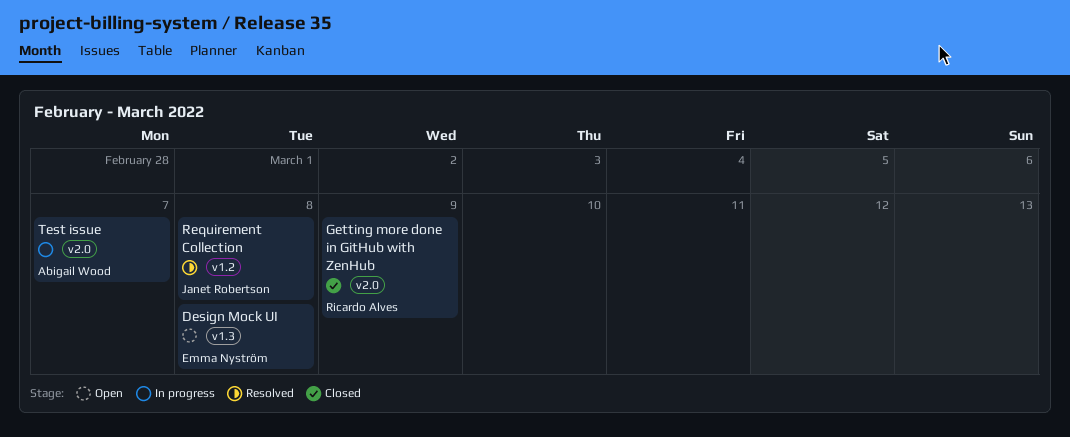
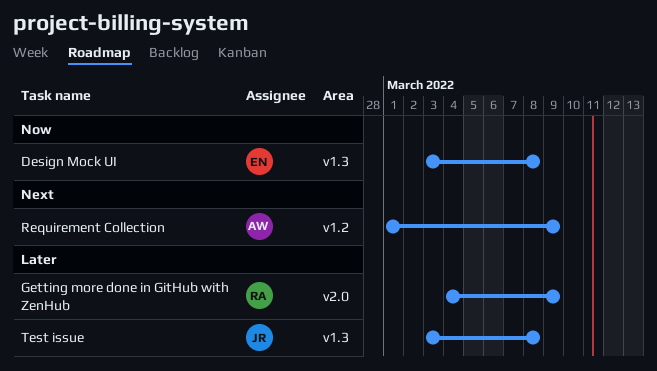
Requirement Collection, owner: Janet Robertson -> Abigail Wood
Requirement Collection, due: Mar 8 -> Mar 9
Test issue, owner: Abigail Wood -> Janet Robertson
Test issue, label: v2.0 -> v1.3
Test issue, due: Mar 7 -> Mar 8

